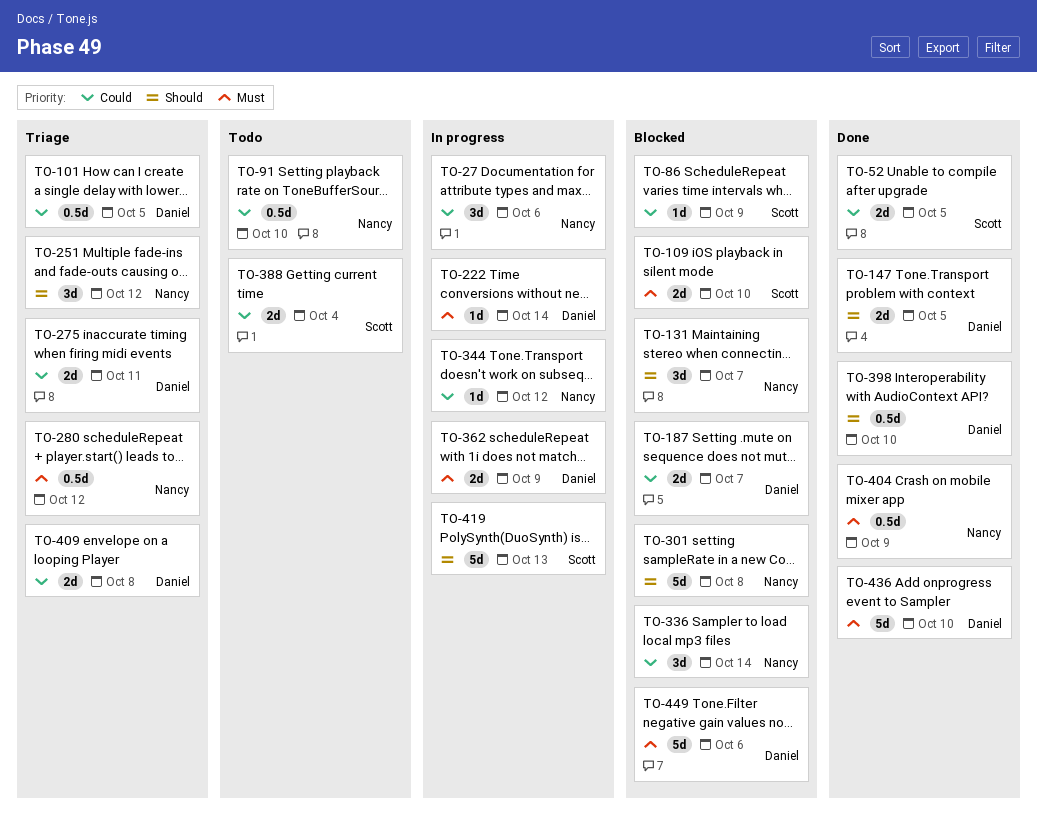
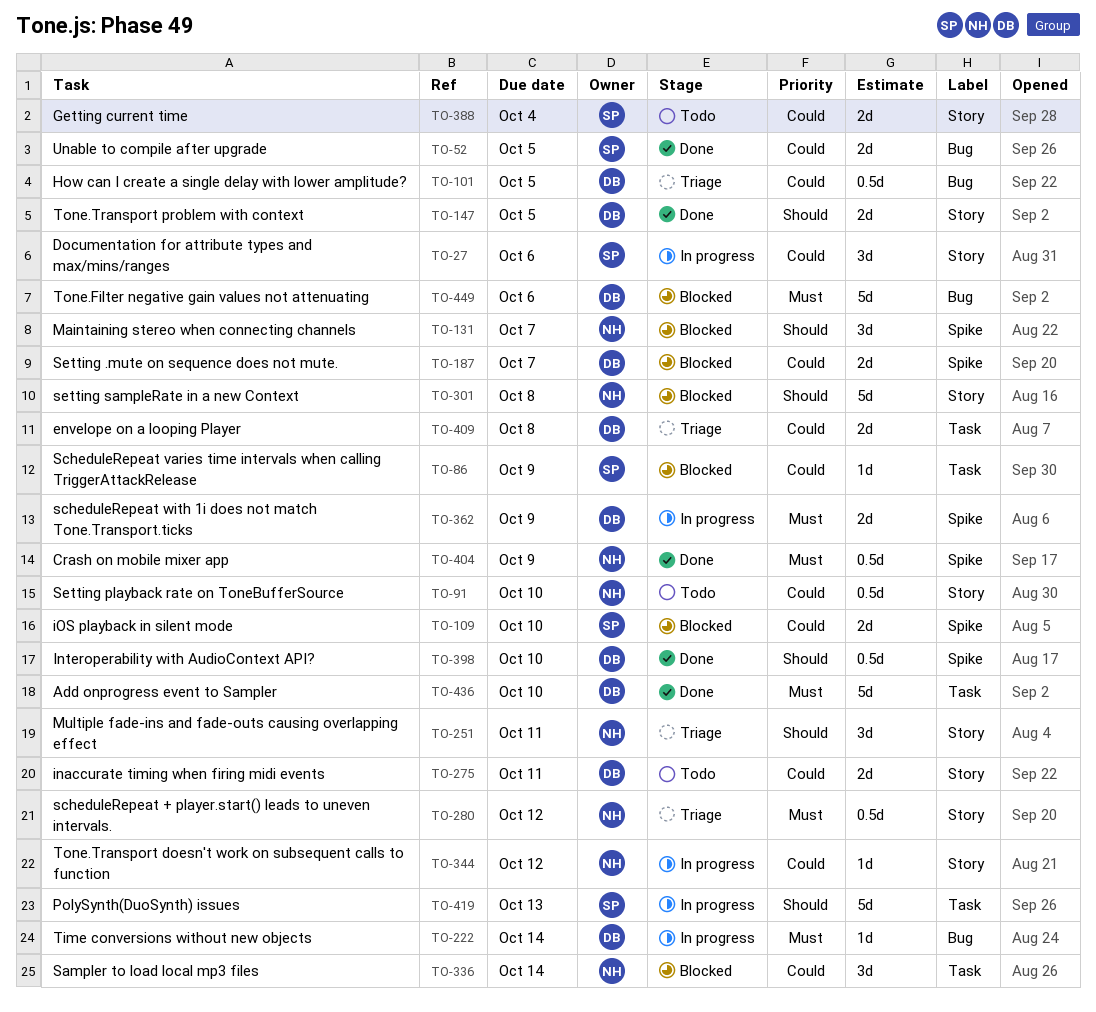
TO-27, owner: Nancy -> Scott
TO-109, priority: Must -> Could
TO-251, due: Oct 12 -> Oct 11
TO-275, status: Triage -> Todo

